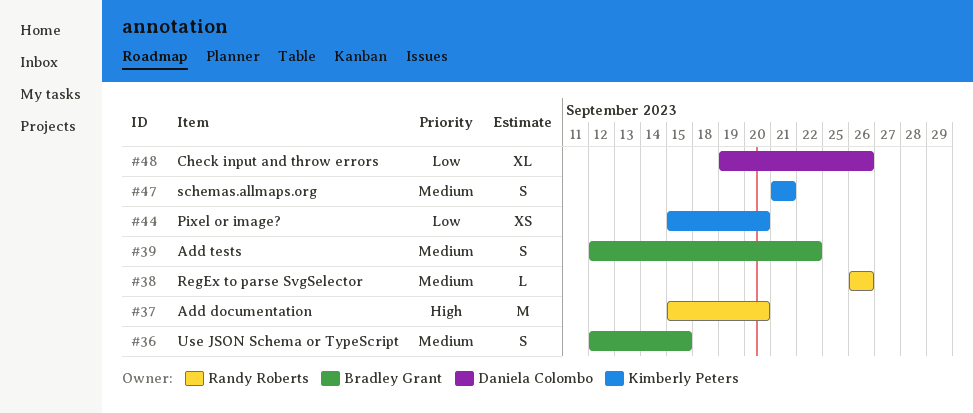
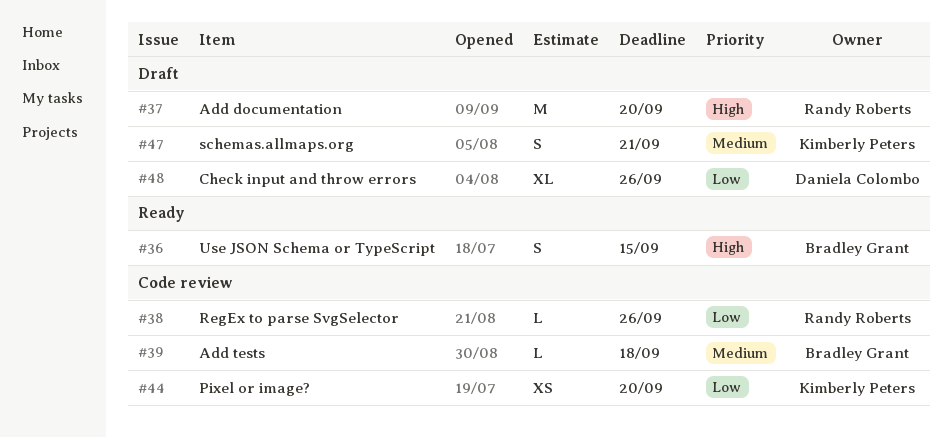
#36, priority: Medium -> High
#38, priority: Medium -> Low
#39, estimate: S -> L
#39, due: Sep 22 -> Sep 18

